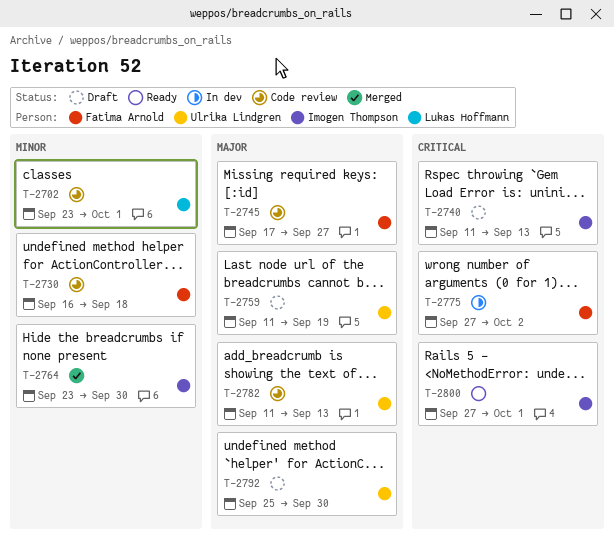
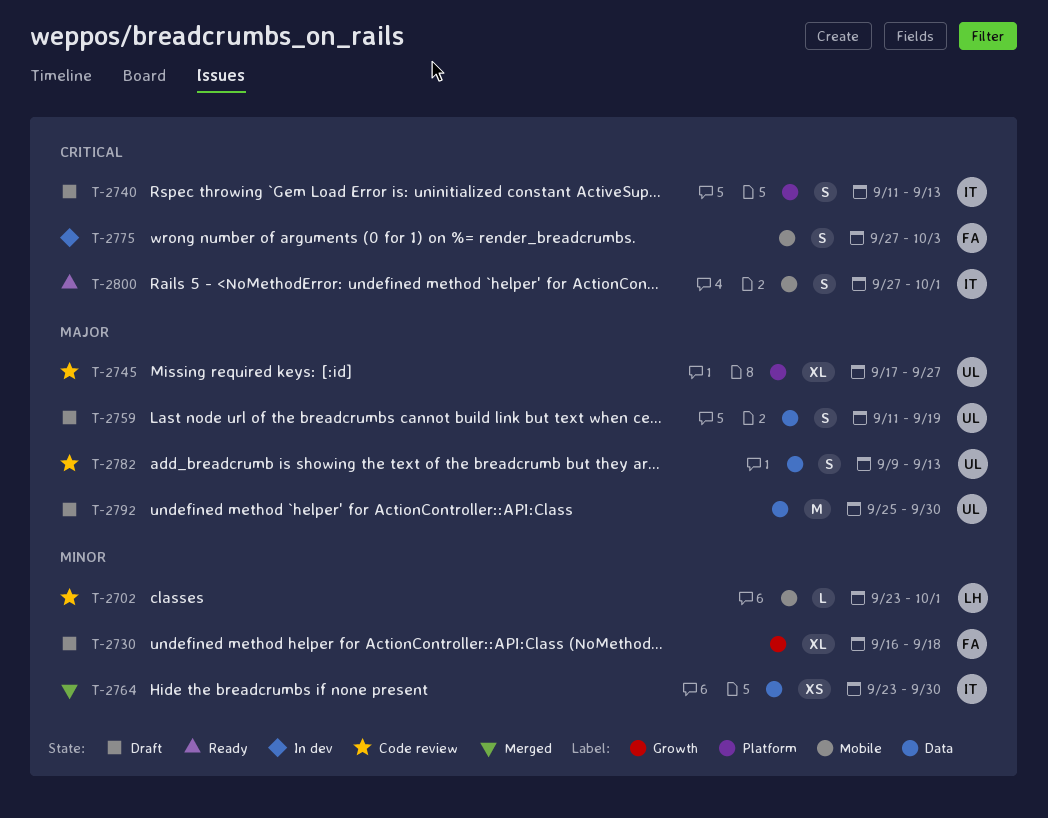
T-2730, status: Code review -> Draft
T-2745, owner: Fatima Arnold -> Ulrika Lindgren
T-2775, due: Oct 2 -> Oct 3
T-2782, start: Sep 11 -> Sep 9

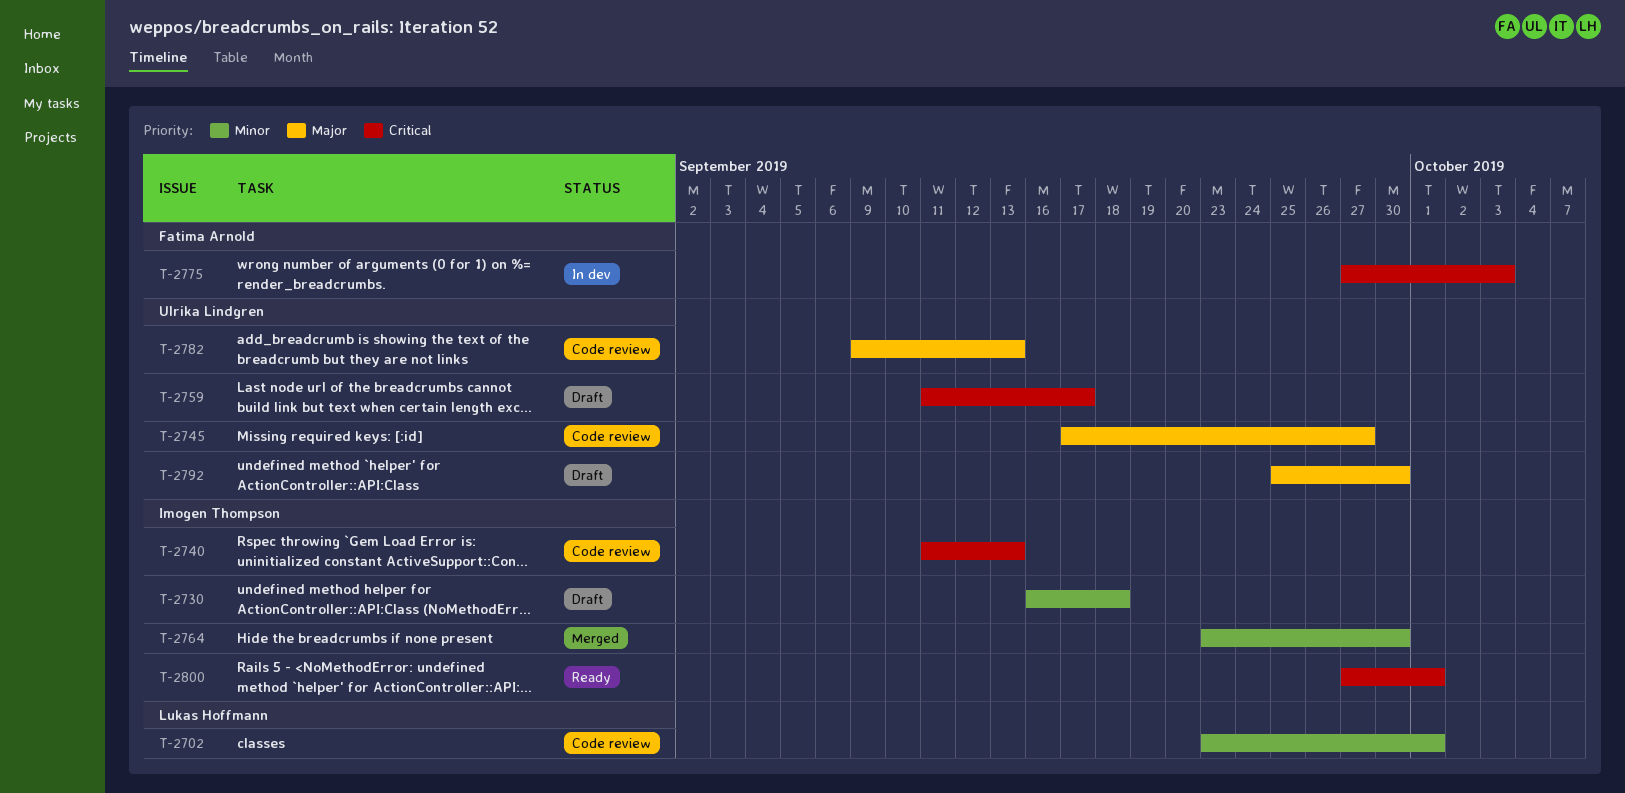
T-2730, owner: Fatima Arnold -> Imogen Thompson
T-2740, status: Draft -> Code review
T-2759, priority: Major -> Critical
T-2759, due: Sep 19 -> Sep 17

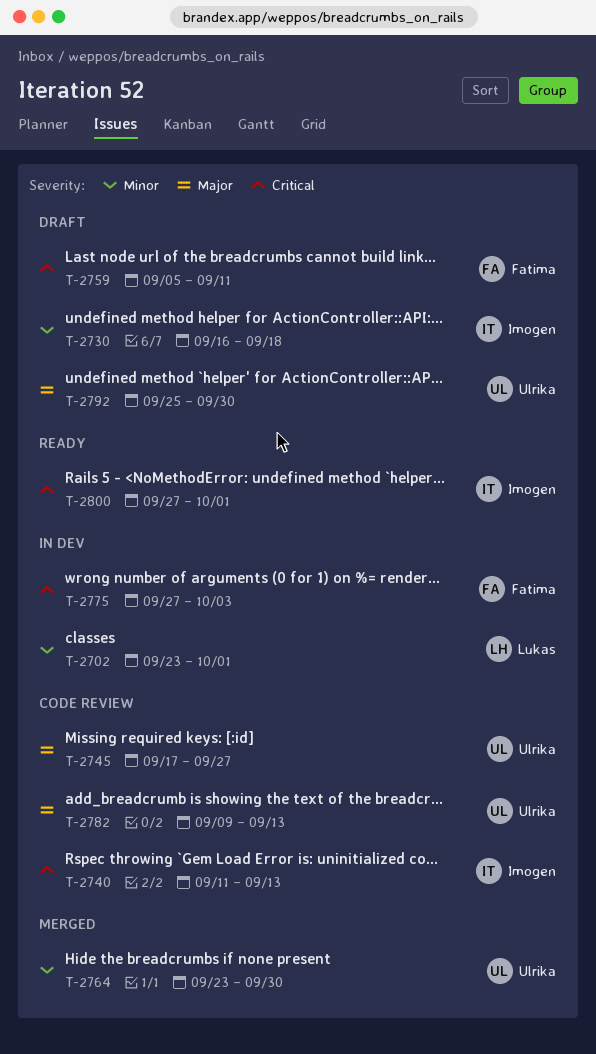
T-2702, status: Code review -> In dev
T-2759, owner: Ulrika Lindgren -> Fatima Arnold
T-2759, start: Sep 11 -> Sep 5
T-2759, due: Sep 17 -> Sep 11
T-2764, owner: Imogen Thompson -> Ulrika Lindgren

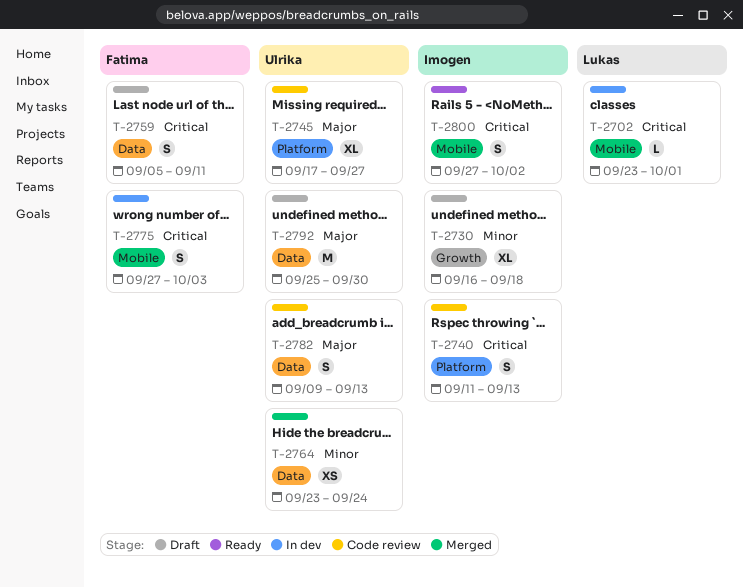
T-2702, priority: Minor -> Critical
T-2764, due: Sep 30 -> Sep 24
T-2800, due: Oct 1 -> Oct 2

